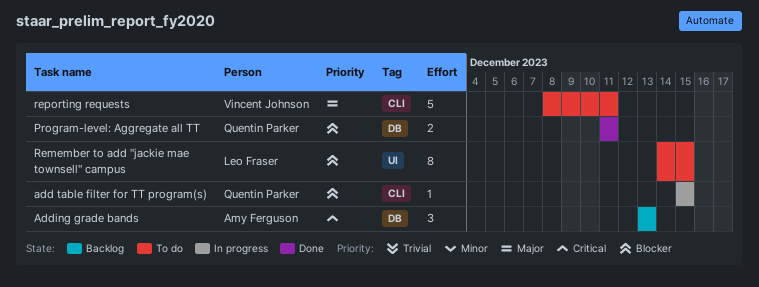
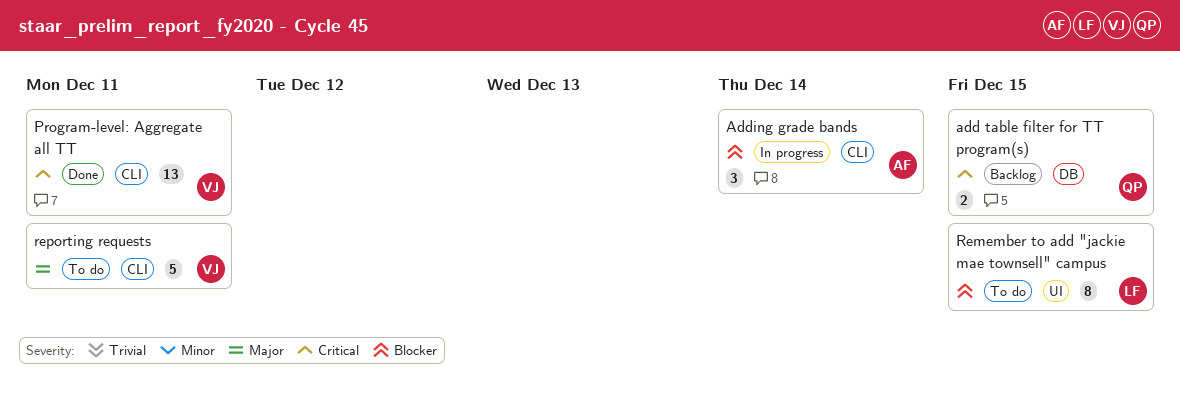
add table filter for TT program(s), status: In progress -> Backlog
add table filter for TT program(s), priority: Blocker -> Critical
add table filter for TT program(s), label: CLI -> DB
add table filter for TT program(s), estimate: 1 -> 2
Adding grade bands, status: Backlog -> In progress
Adding grade bands, priority: Critical -> Blocker
Adding grade bands, label: DB -> CLI
Adding grade bands, due: Dec 13 -> Dec 14
Program-level: Aggregate all TT, owner: Quentin Parker -> Vincent Johnson
Program-level: Aggregate all TT, priority: Blocker -> Critical
Program-level: Aggregate all TT, label: DB -> CLI
Program-level: Aggregate all TT, estimate: 2 -> 13

